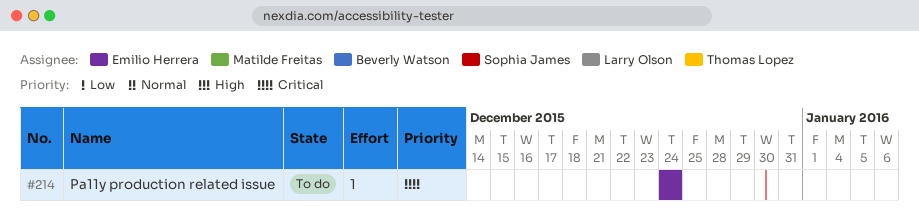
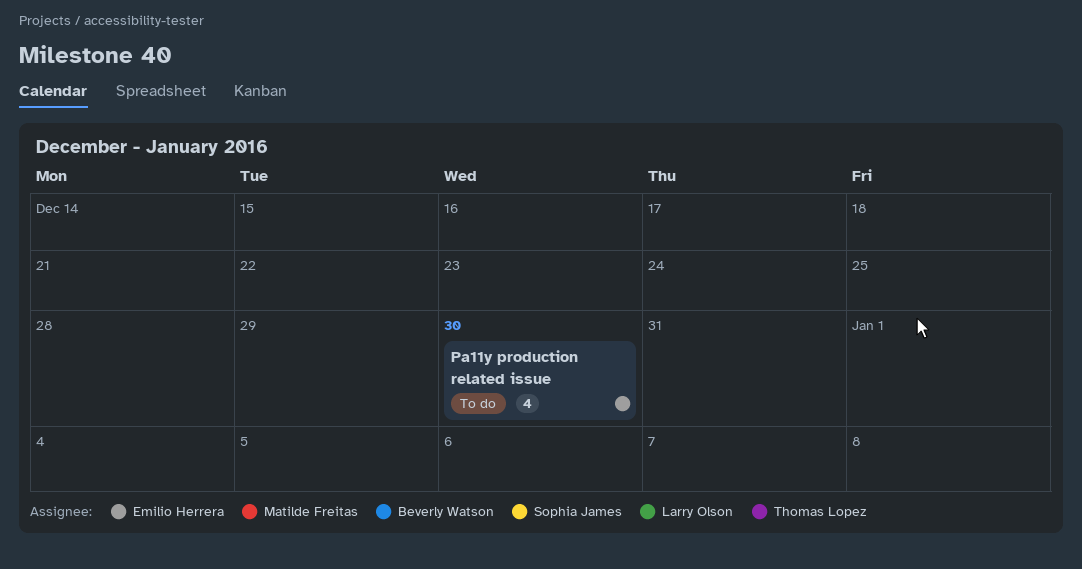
Pa11y production related issue, estimate: 1 -> 4
Pa11y production related issue, due: Dec 24 -> Dec 30

